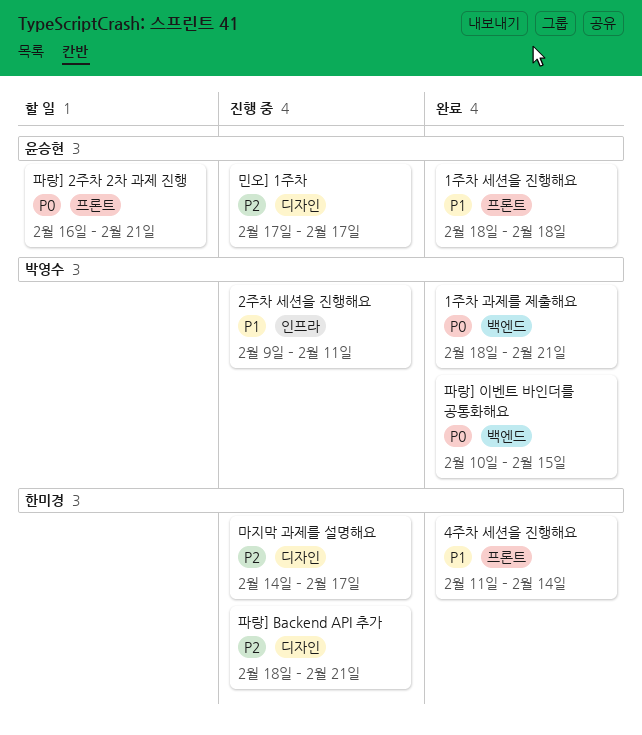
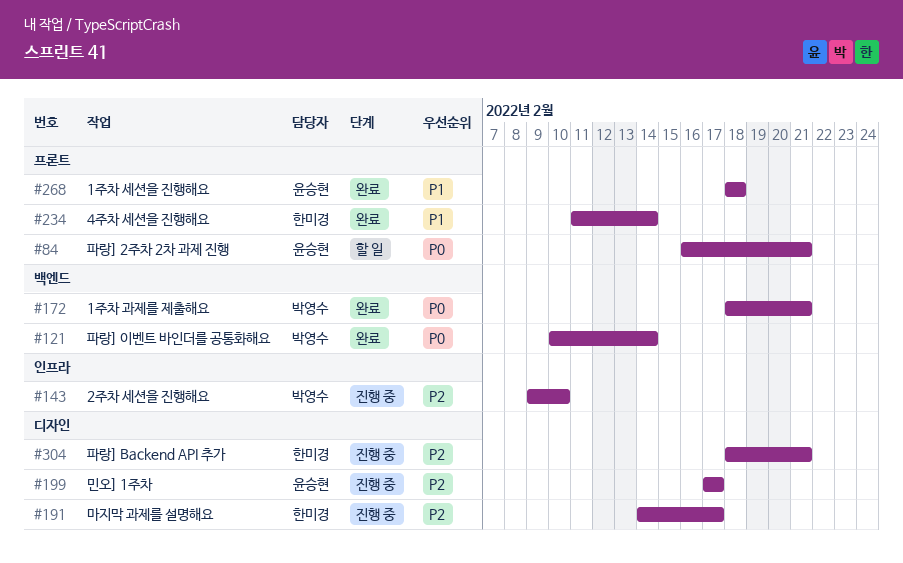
2주차 세션을 진행해요, priority: P1 -> P2
2주차 세션을 진행해요, due: Feb 11 -> Feb 10
파랑] 이벤트 바인더를 공통화해요, due: Feb 15 -> Feb 14

